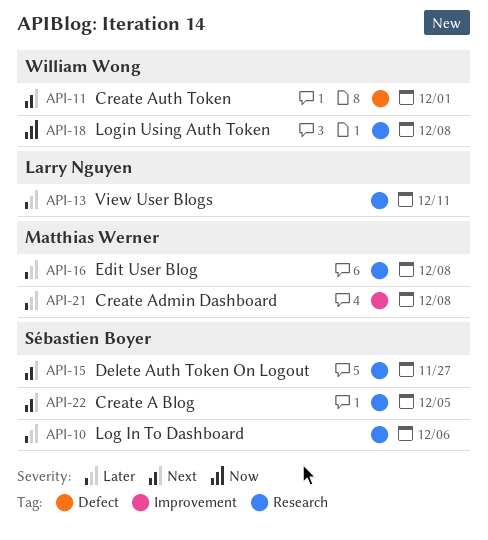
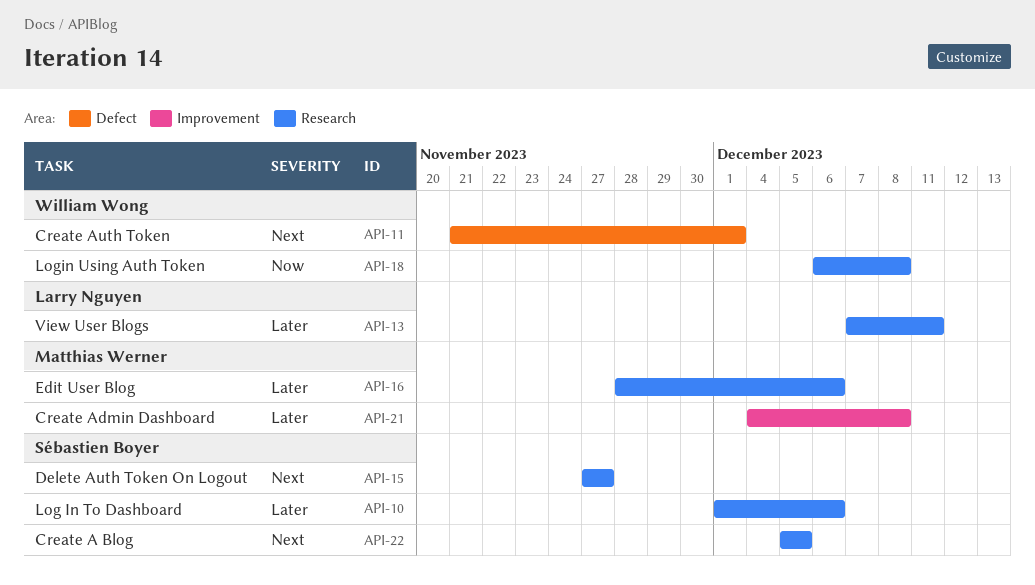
API-16, due: Dec 8 -> Dec 6

